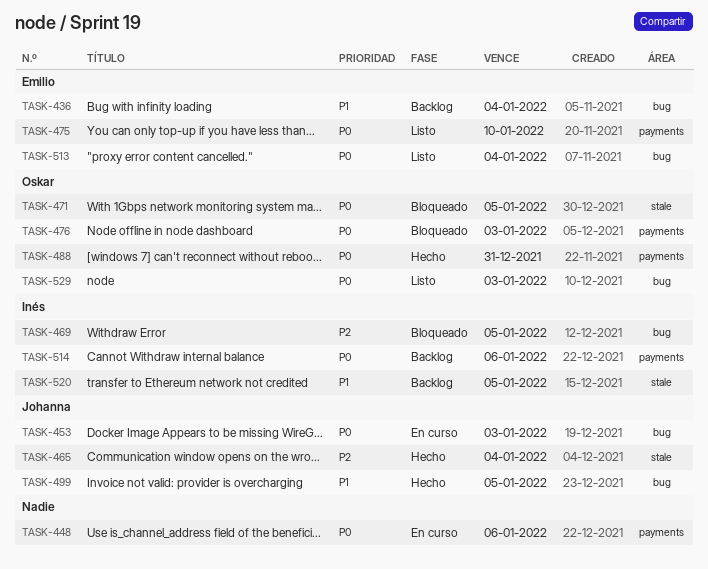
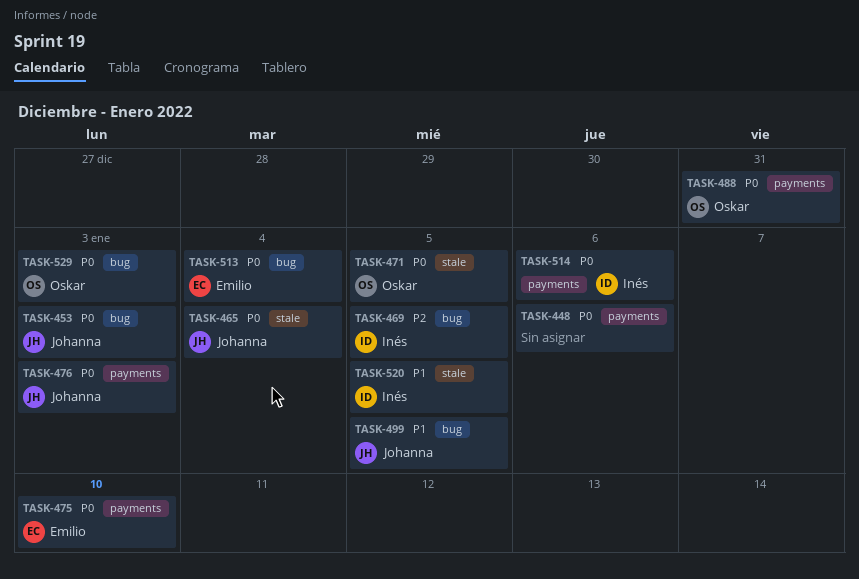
TASK-436: present -> none
TASK-465, priority: P2 -> P0
TASK-476, owner: Oskar -> Johanna

